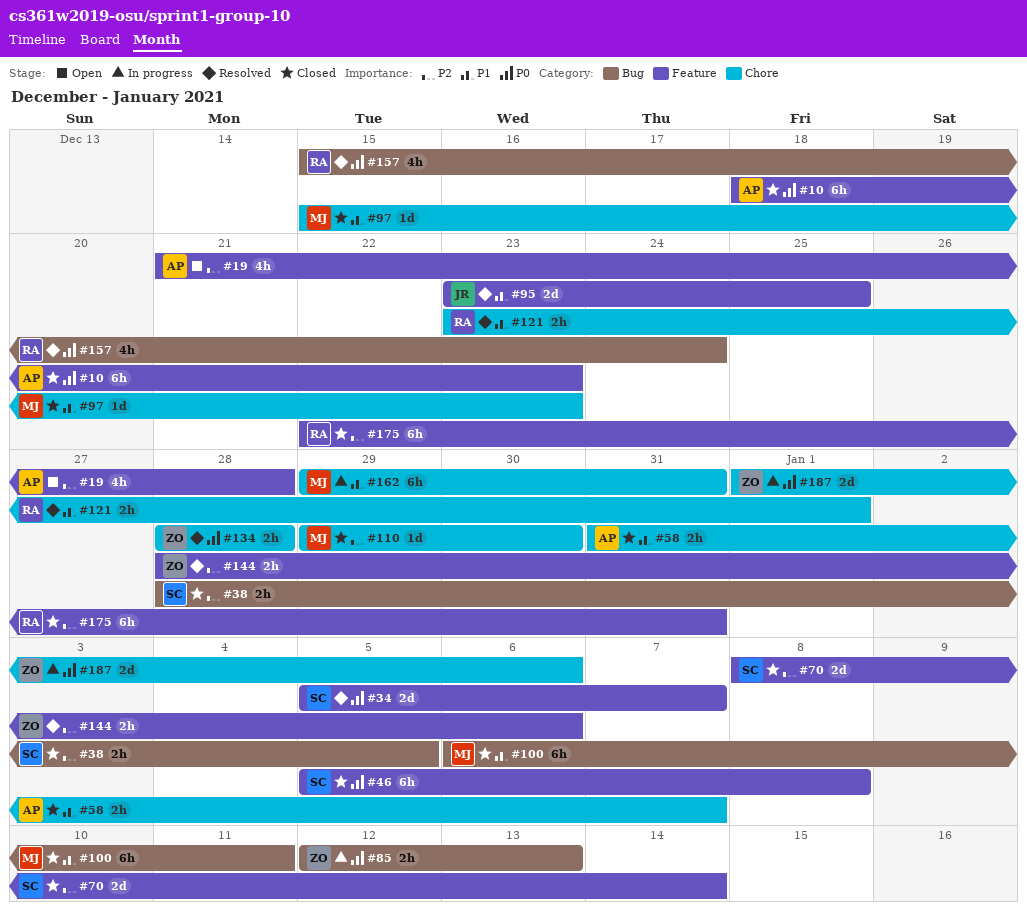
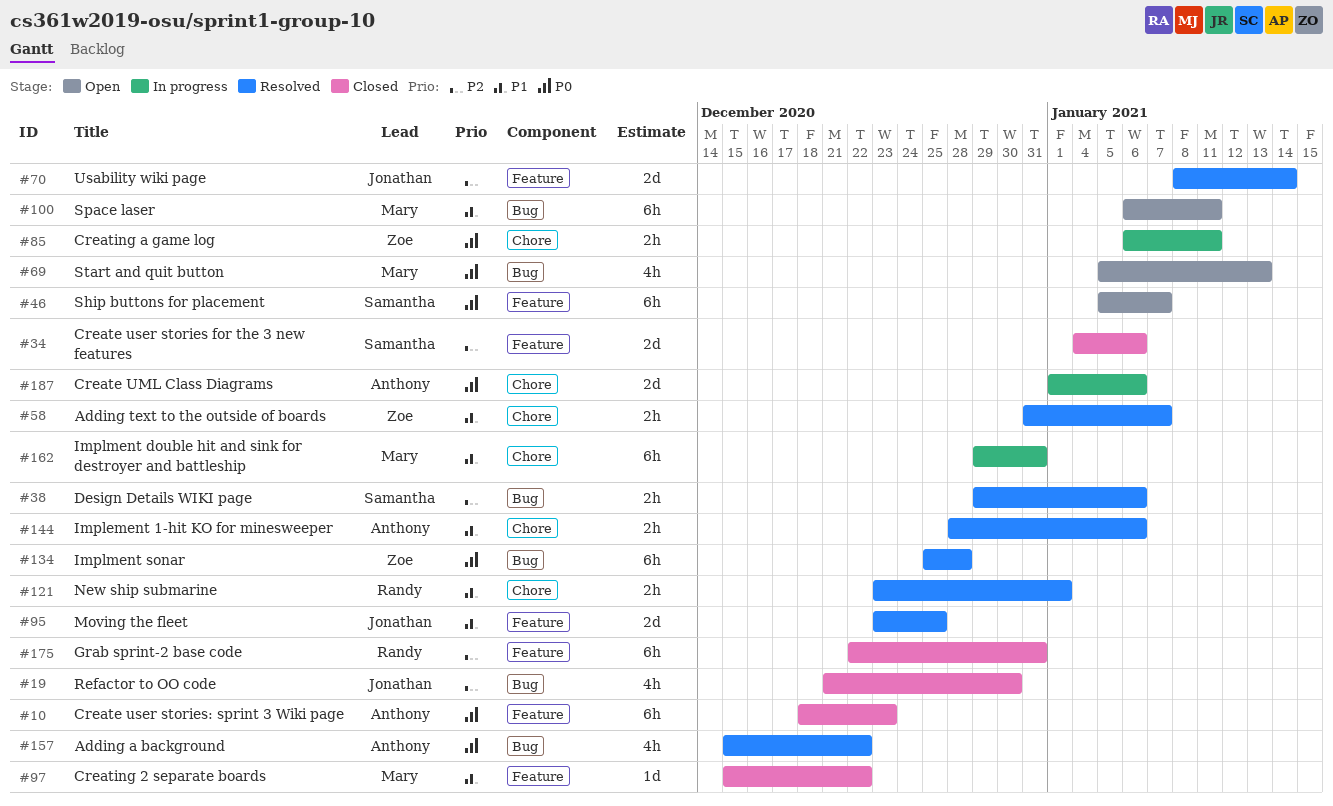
#19, status: Open -> Closed
#19, owner: Anthony -> Jonathan
#19, label: Feature -> Bug
#19, due: Dec 28 -> Dec 30
#34, status: Resolved -> Closed
#34, priority: P0 -> P2
#34, start: Jan 5 -> Jan 4
#34, due: Jan 7 -> Jan 6
#38, status: Closed -> Resolved
#38, start: Dec 28 -> Dec 29
#38, due: Jan 5 -> Jan 6
#46, status: Closed -> Open
#46, due: Jan 8 -> Jan 7
#58, status: Closed -> Resolved
#58, owner: Anthony -> Zoe
#69: none -> present
#70, status: Closed -> Resolved
#70, owner: Samantha -> Jonathan
#85, label: Bug -> Chore
#85, start: Jan 12 -> Jan 6
#85, due: Jan 13 -> Jan 11
#97, label: Chore -> Feature
#97, due: Dec 23 -> Dec 22
#100, status: Closed -> Open
#110: present -> none
#134, label: Chore -> Bug
#134, estimate: 2h -> 6h
#134, start: Dec 28 -> Dec 25
#144, owner: Zoe -> Anthony
#144, priority: P2 -> P1
#144, label: Feature -> Chore
#157, owner: Randy -> Anthony
#157, due: Dec 24 -> Dec 22
#187, owner: Zoe -> Anthony

